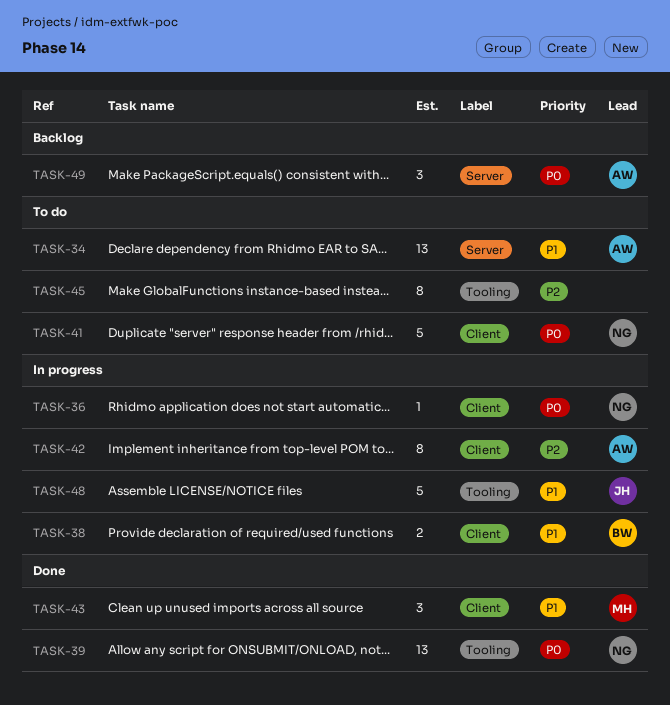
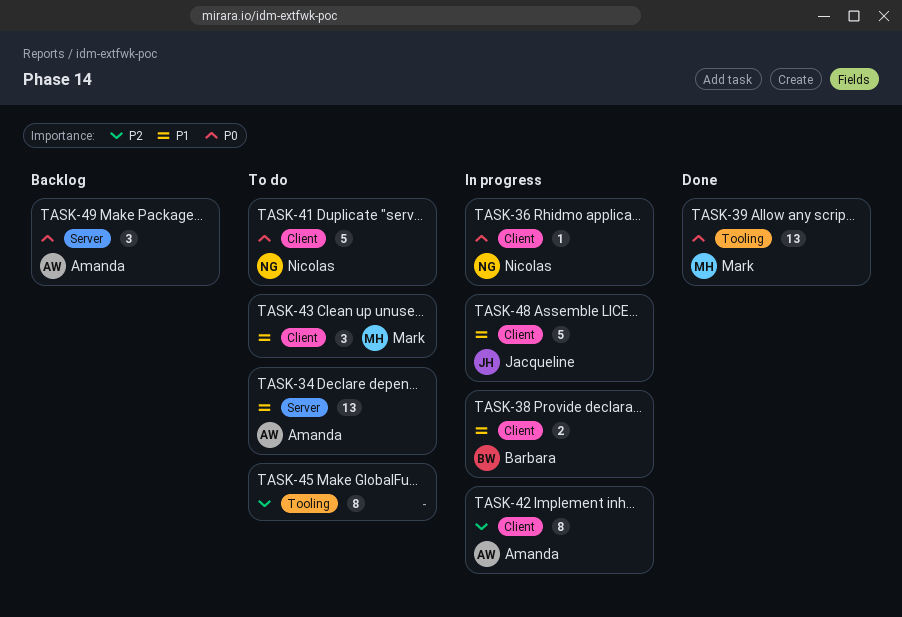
TASK-39, owner: Nicolas -> Mark
TASK-43, status: Done -> To do
TASK-48, label: Tooling -> Client

